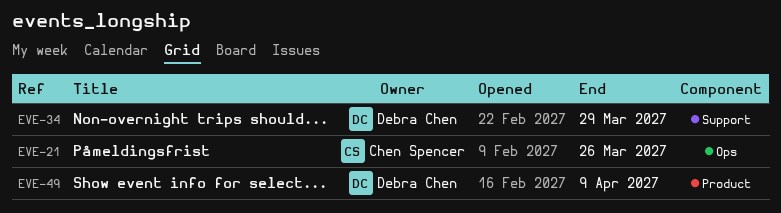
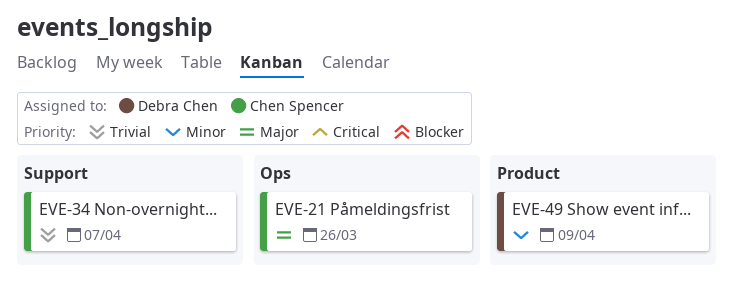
EVE-34, owner: Debra Chen -> Chen Spencer
EVE-34, due: Mar 29 -> Apr 7

